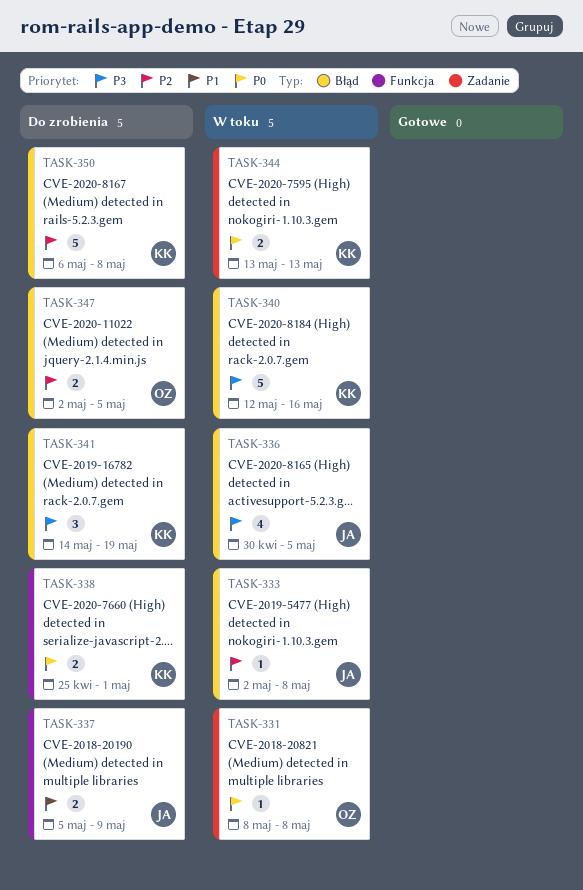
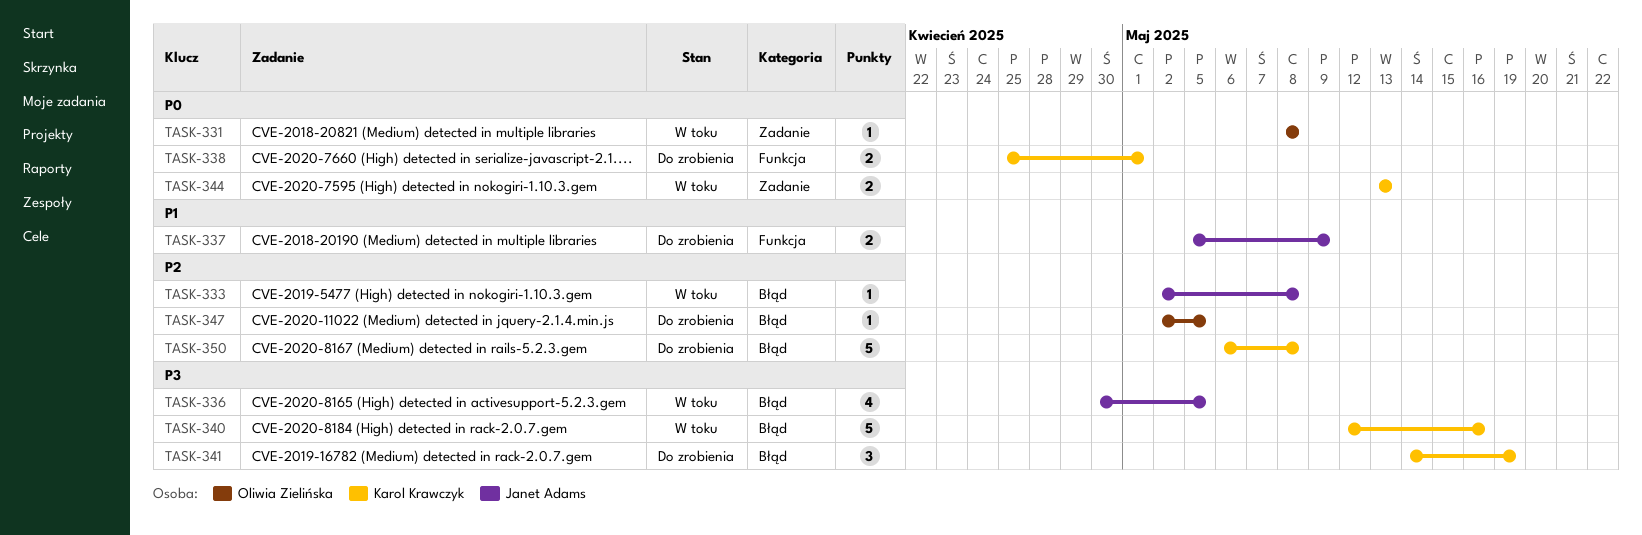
TASK-347, estimate: 2 -> 1

